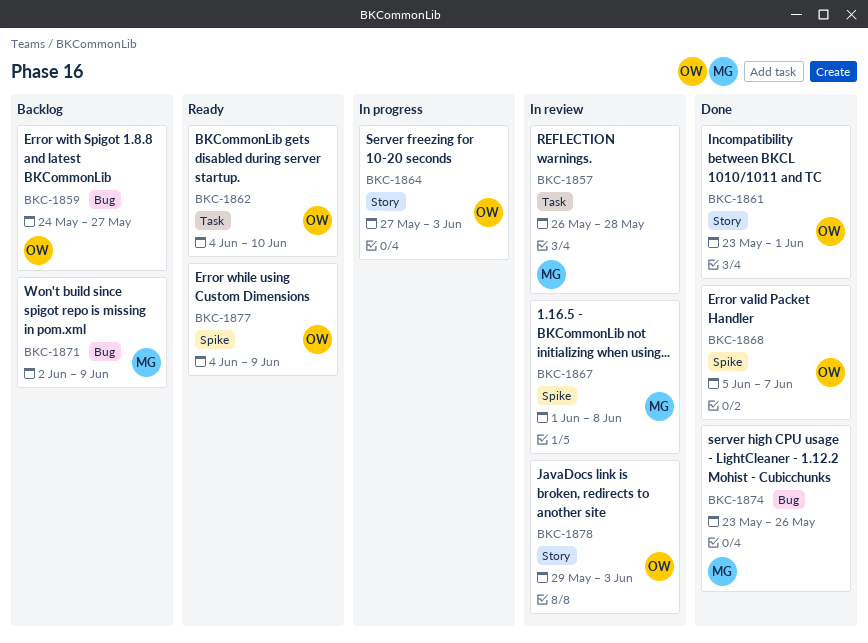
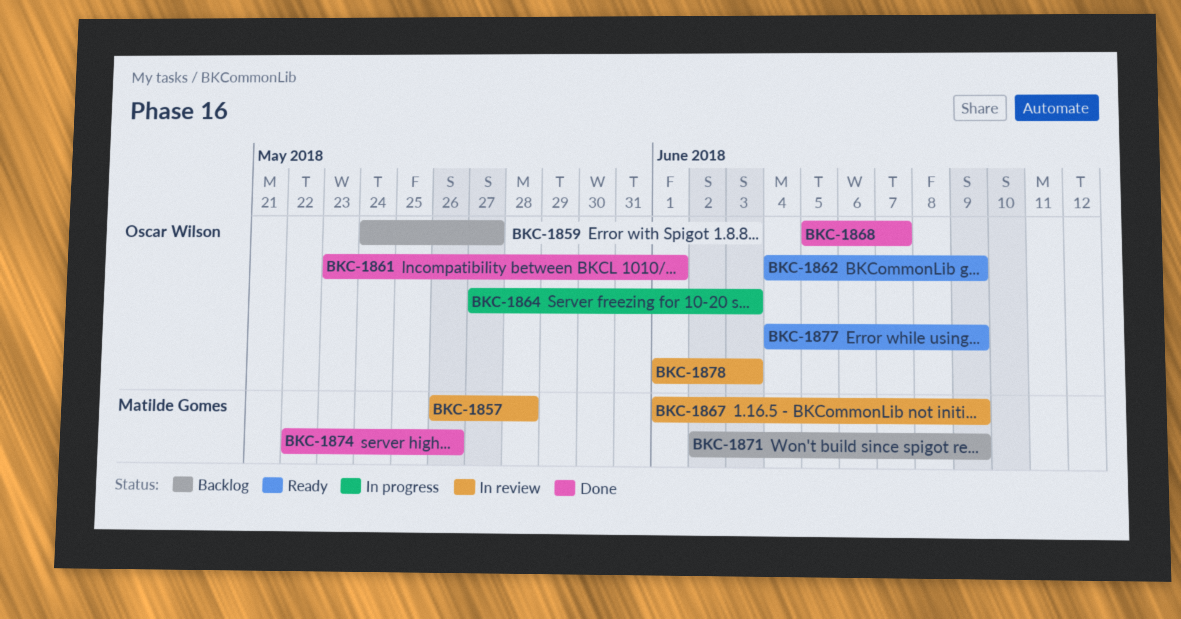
BKC-1862, due: Jun 10 -> Jun 9
BKC-1867, due: Jun 8 -> Jun 9
BKC-1874, start: May 23 -> May 22
BKC-1878, start: May 29 -> Jun 1

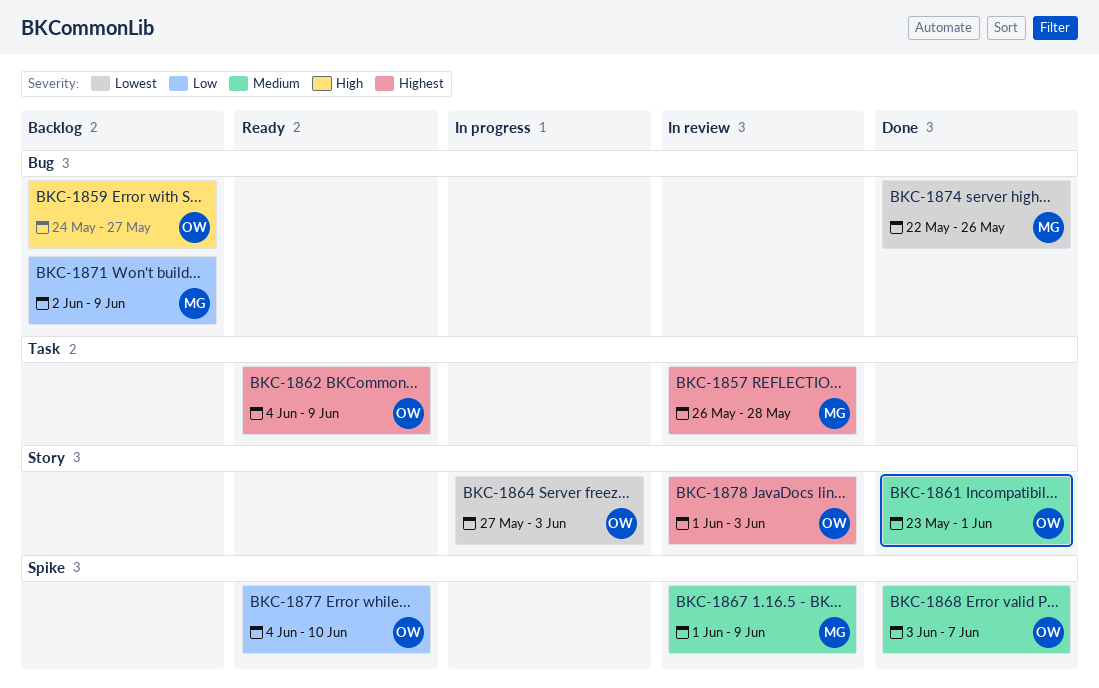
BKC-1868, start: Jun 5 -> Jun 3
BKC-1877, due: Jun 9 -> Jun 10

